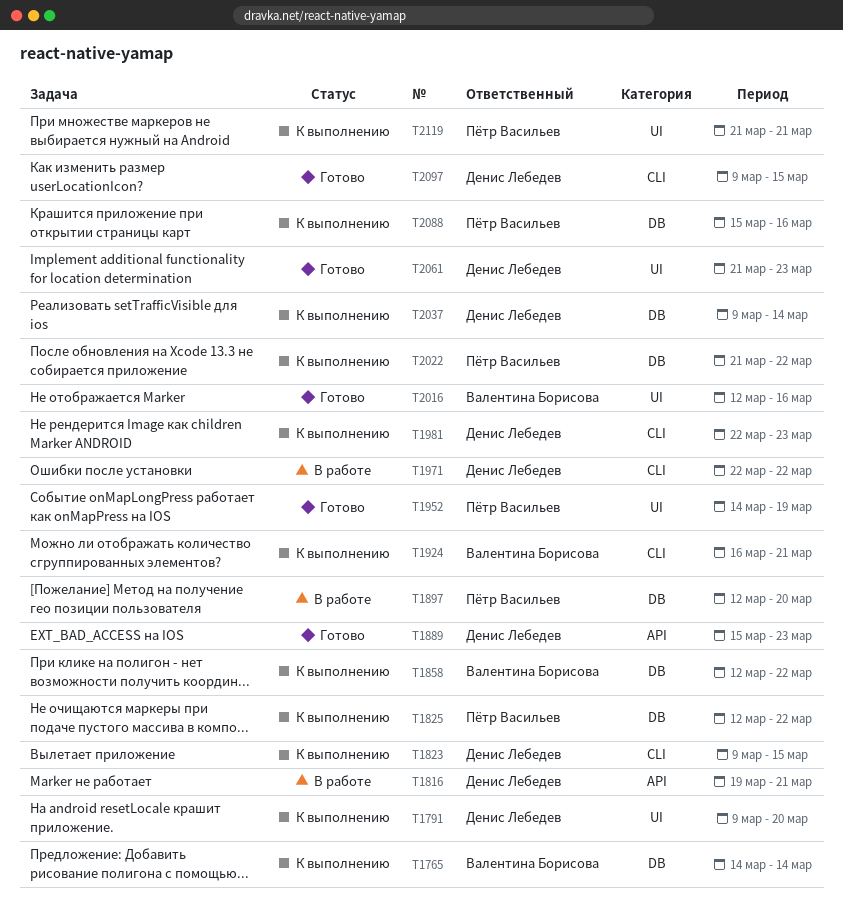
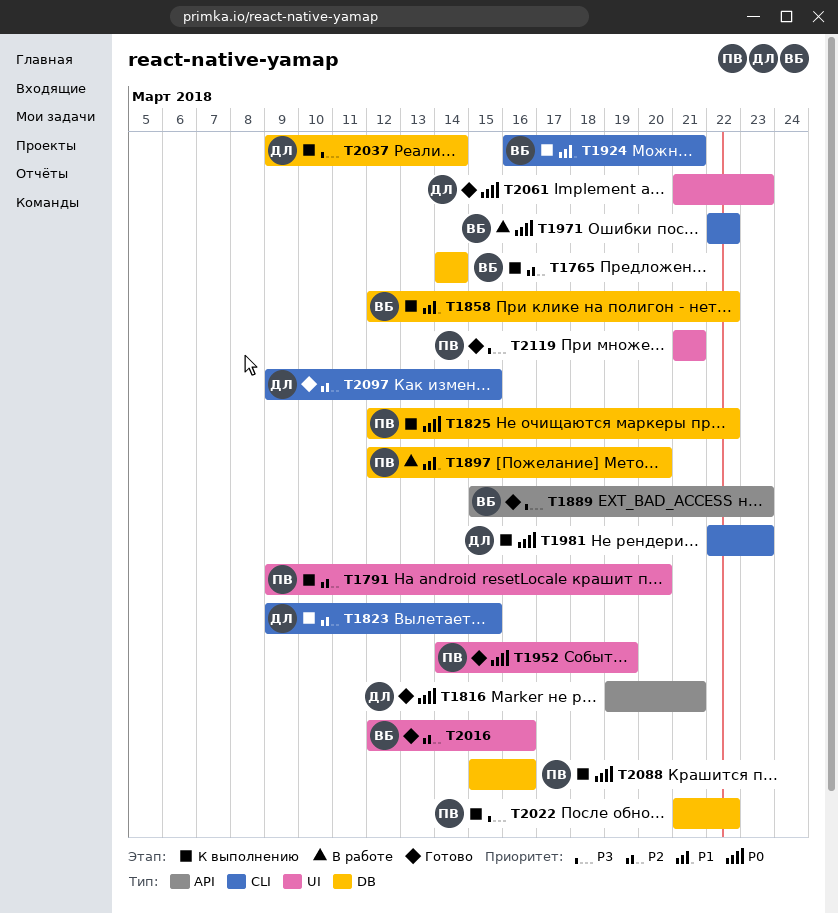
T1791, owner: Денис Лебедев -> Пётр Васильев
T1816, status: В работе -> Готово
T1889, owner: Денис Лебедев -> Валентина Борисова
T1971, owner: Денис Лебедев -> Валентина Борисова
T2119, status: К выполнению -> Готово

